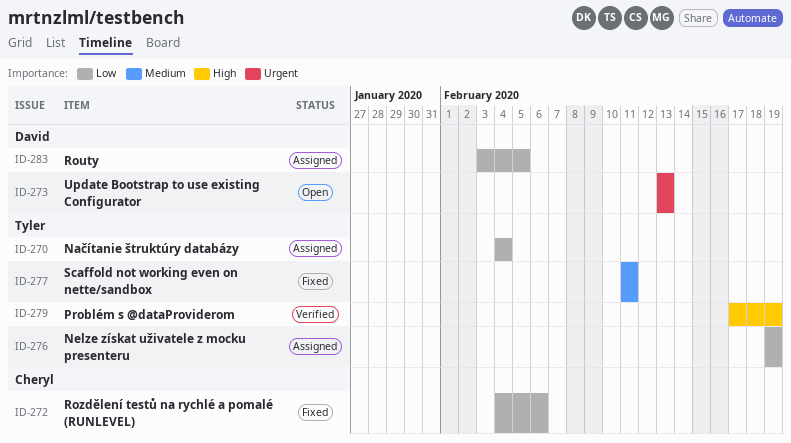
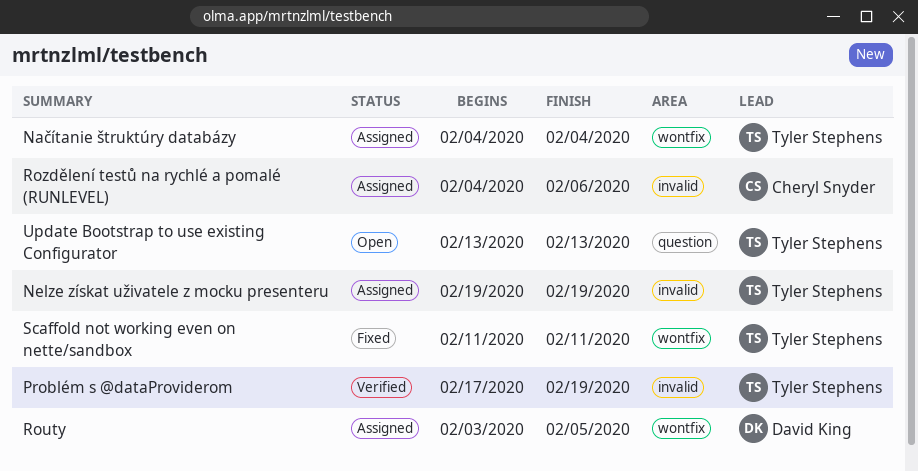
Rozdělení testů na rychlé a pomalé (RUNLEVEL), status: Fixed -> Assigned
Update Bootstrap to use existing Configurator, owner: David King -> Tyler Stephens

